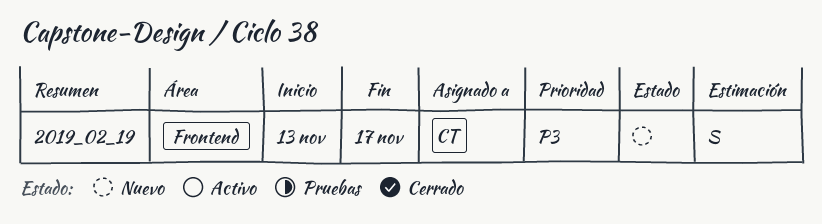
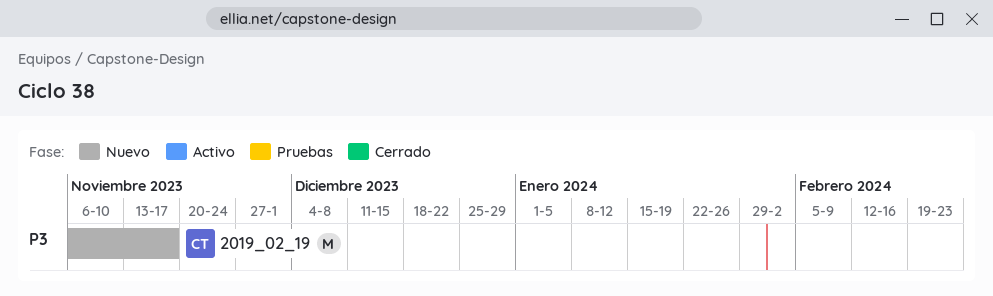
2019_02_19, estimate: S -> M
2019_02_19, start: Nov 13 -> Nov 6

